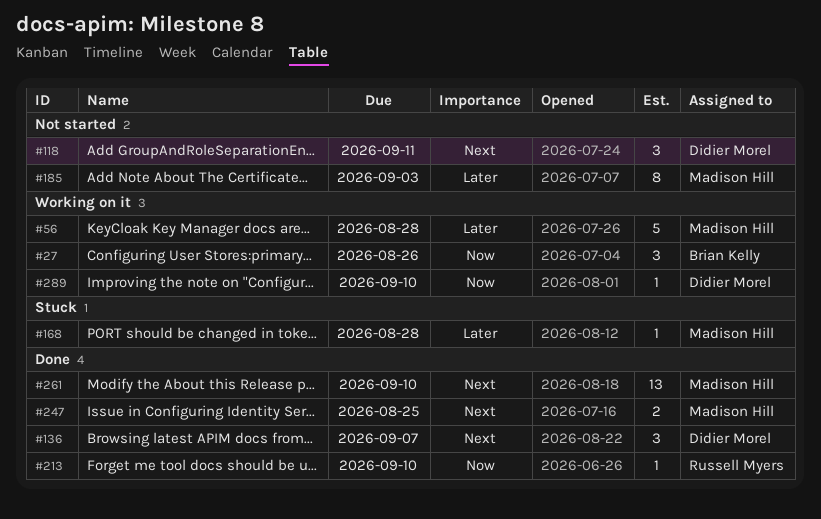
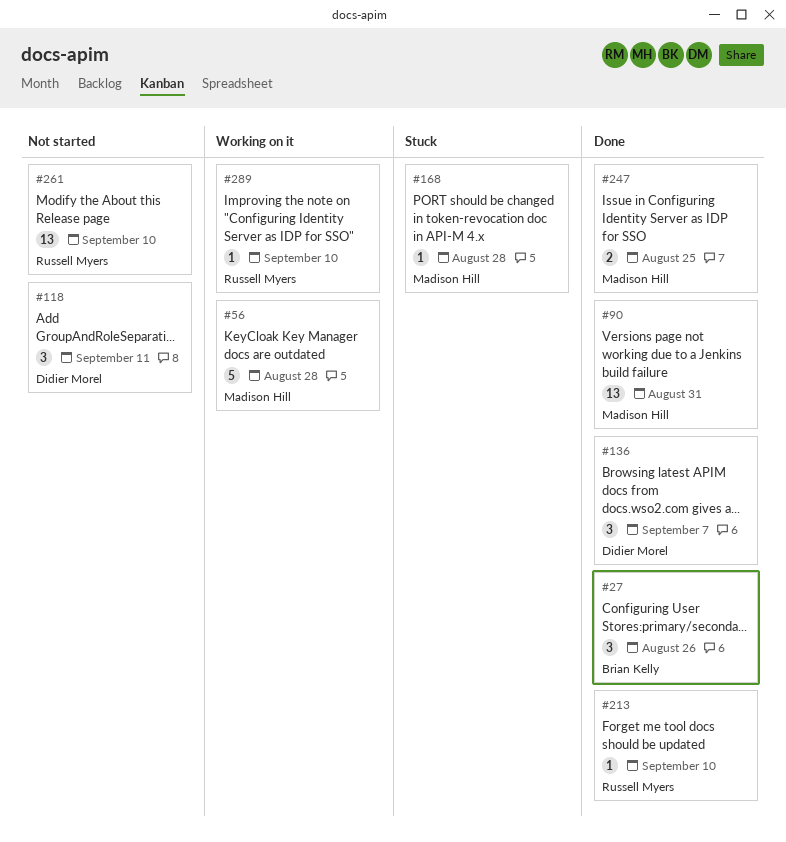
#27, status: Working on it -> Done
#90: none -> present
#185: present -> none
#261, status: Done -> Not started
#261, owner: Madison Hill -> Russell Myers
#289, owner: Didier Morel -> Russell Myers

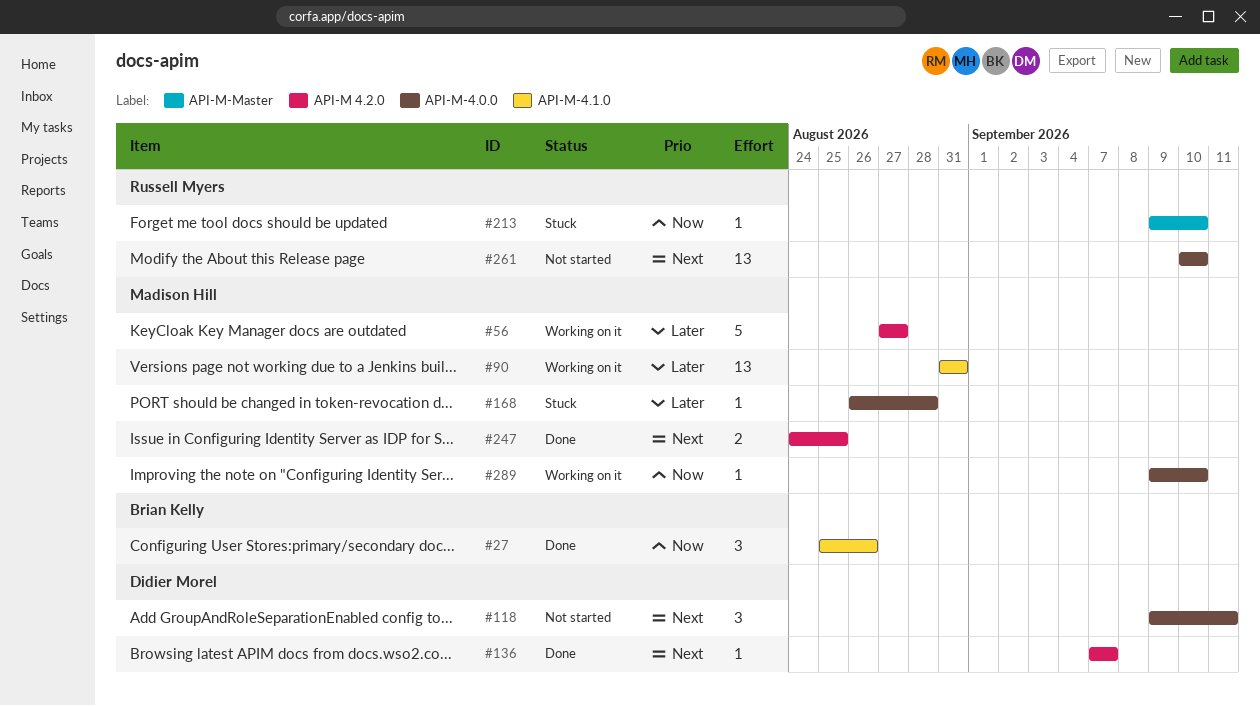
#56, due: Aug 28 -> Aug 27
#90, status: Done -> Working on it
#136, estimate: 3 -> 1
#213, status: Done -> Stuck
#289, owner: Russell Myers -> Madison Hill

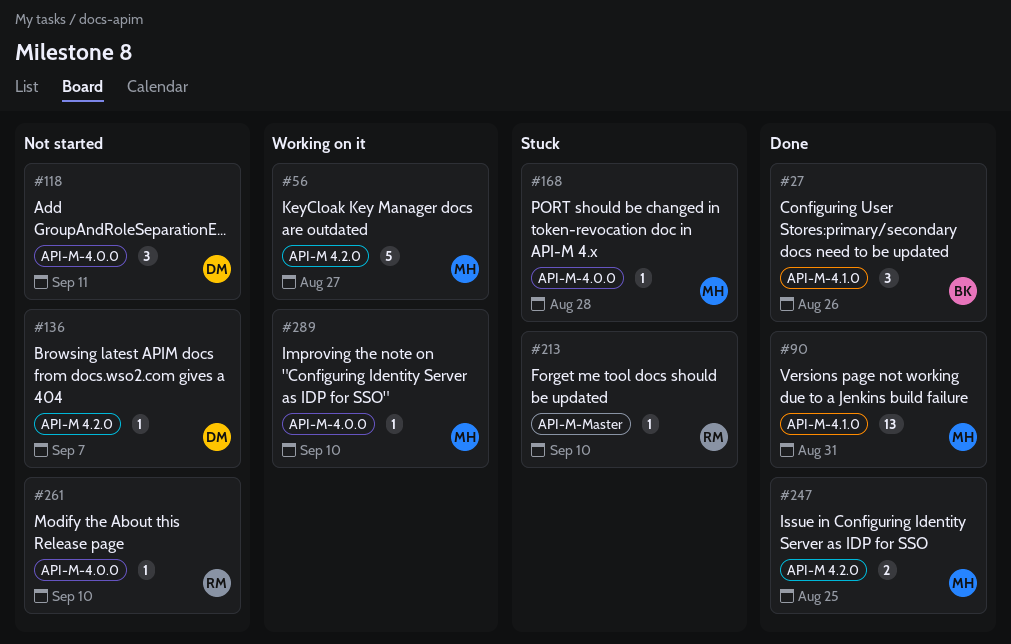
#90, status: Working on it -> Done
#136, status: Done -> Not started
#261, estimate: 13 -> 1

